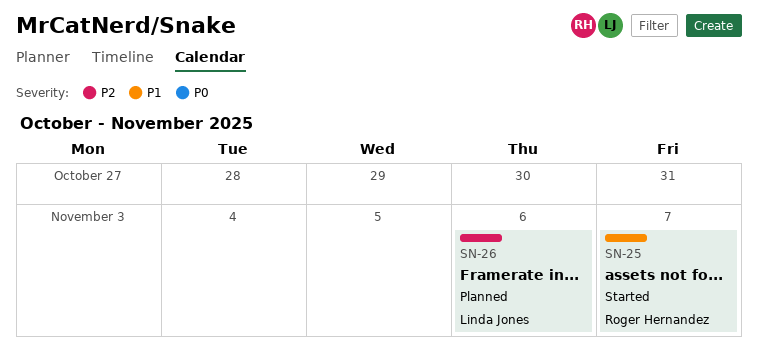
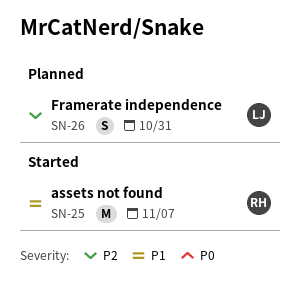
SN-26, due: Nov 6 -> Oct 31

